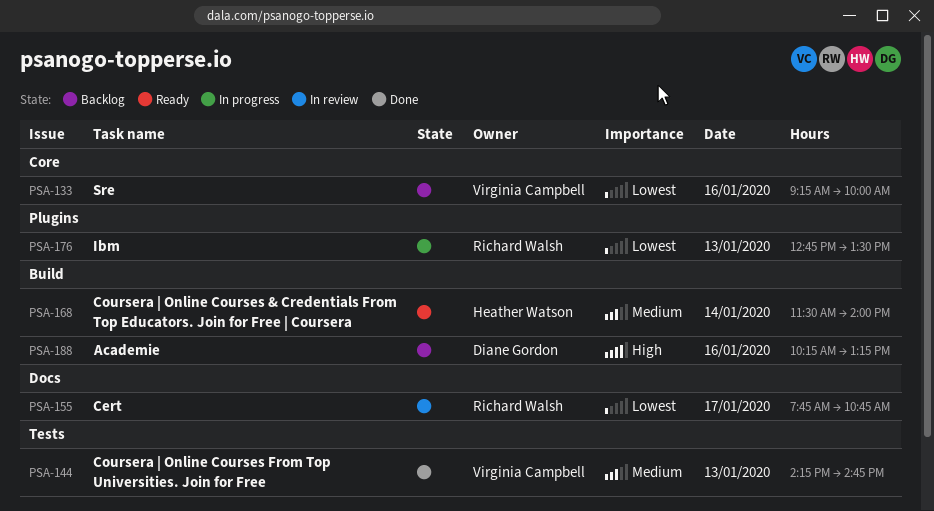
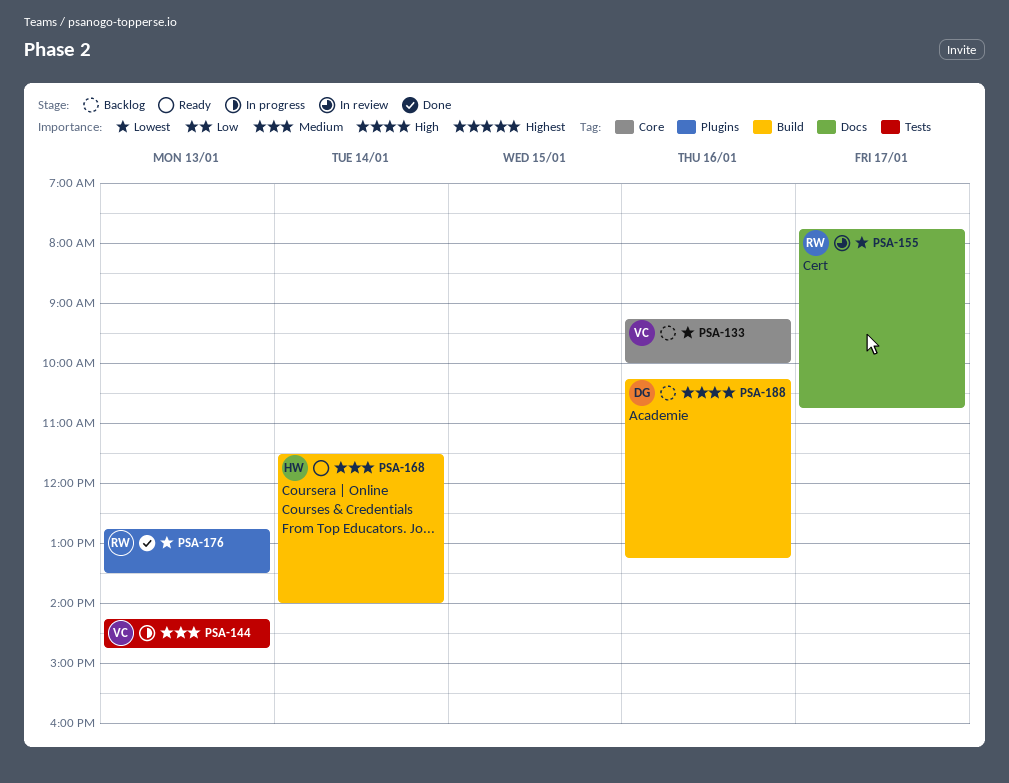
PSA-144, status: Done -> In progress
PSA-176, status: In progress -> Done

